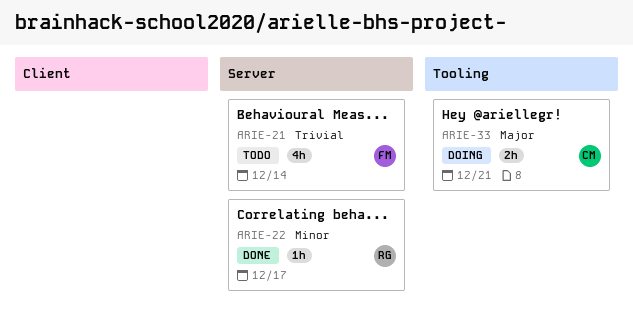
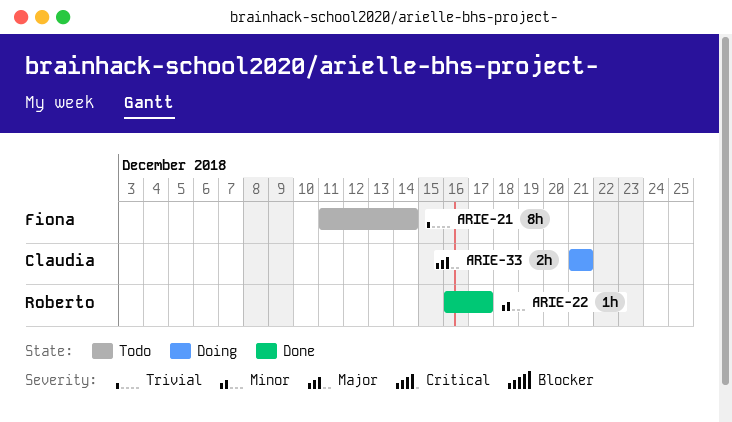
ARIE-21, estimate: 4h -> 8h

